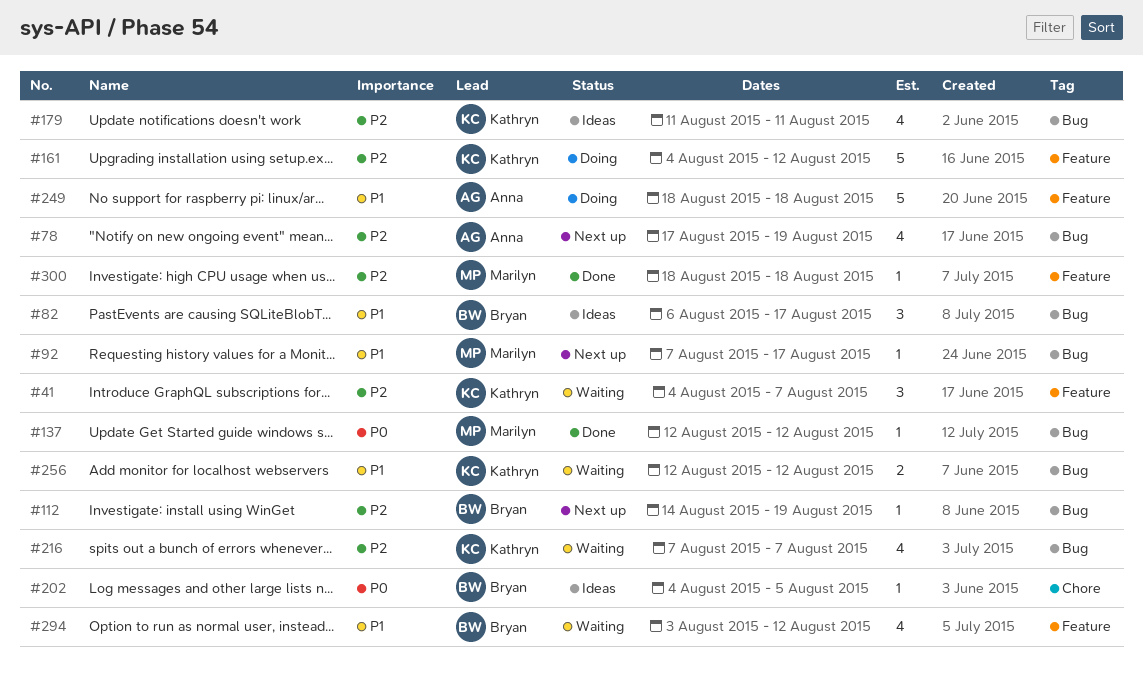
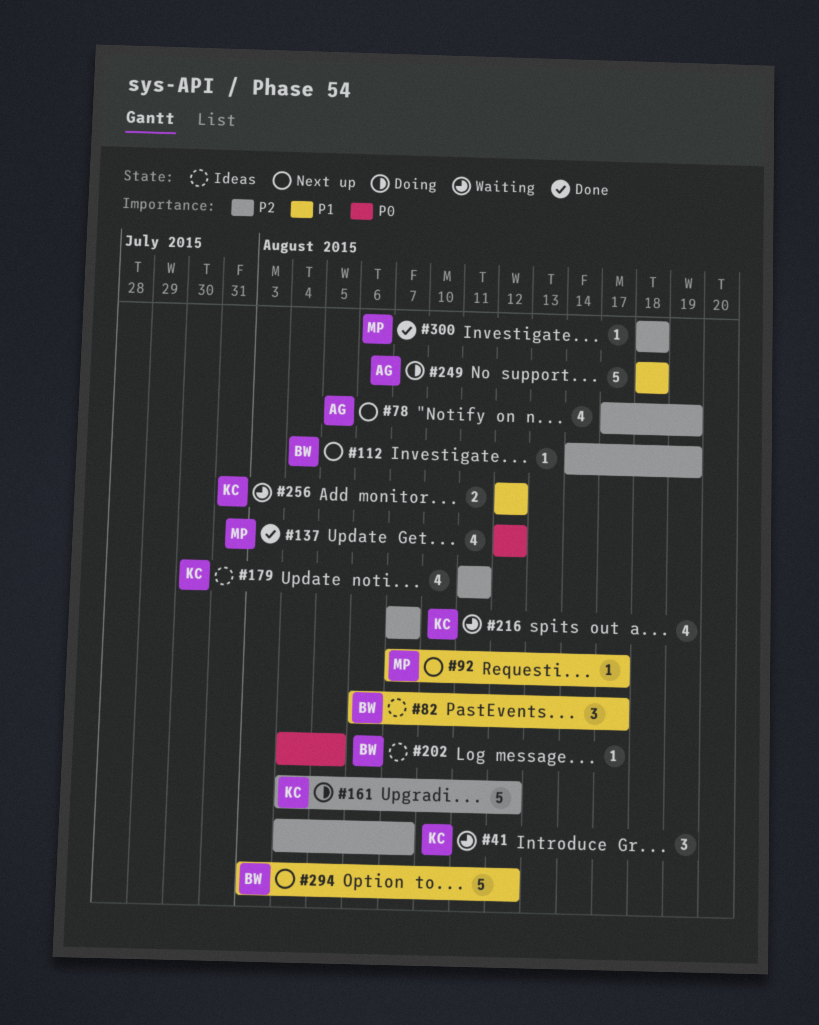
#137, estimate: 1 -> 4
#294, status: Waiting -> Next up
#294, estimate: 4 -> 5

